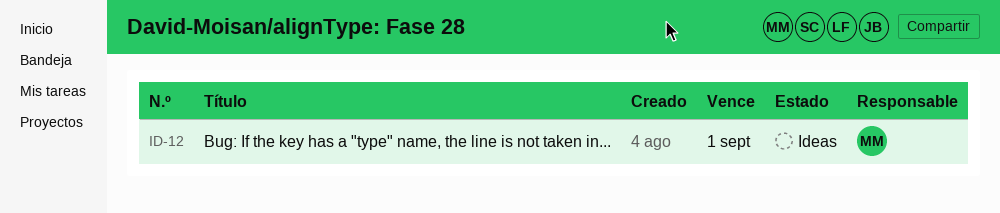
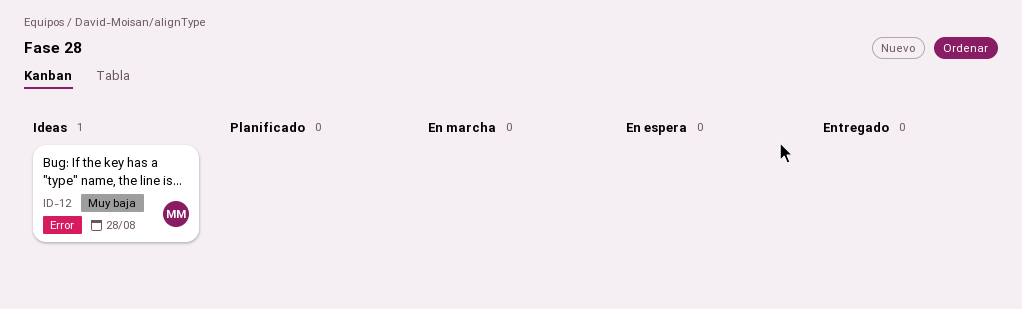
ID-12, due: Sep 1 -> Aug 28

